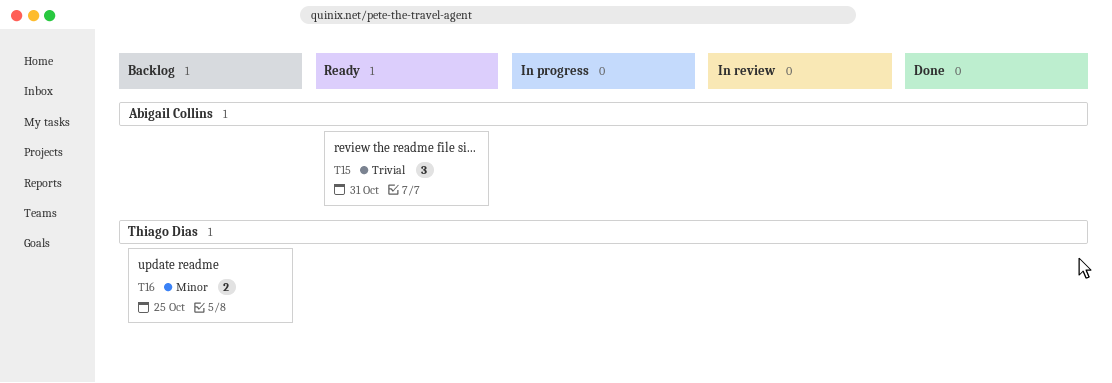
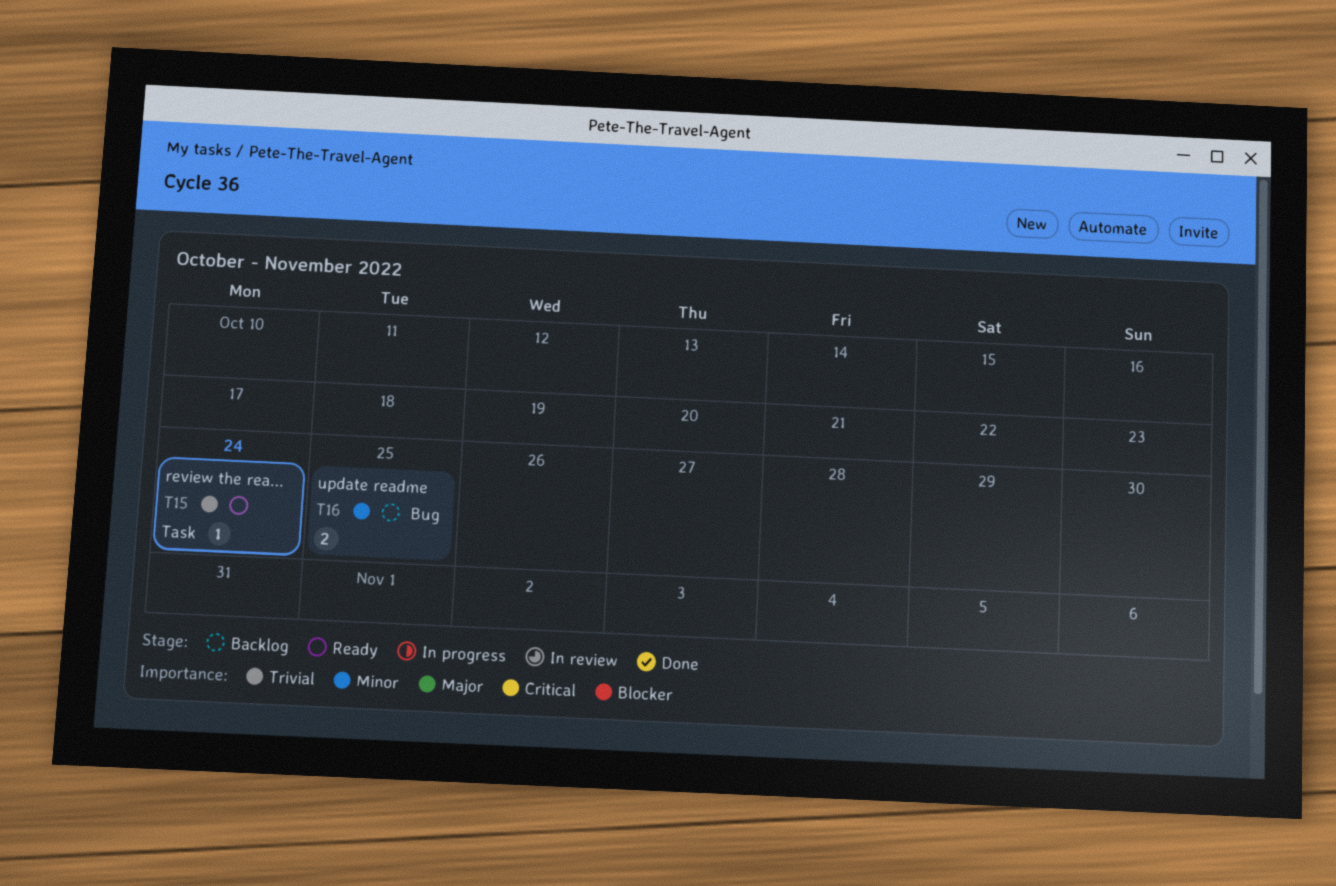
T15, estimate: 3 -> 1
T15, due: Oct 31 -> Oct 24

